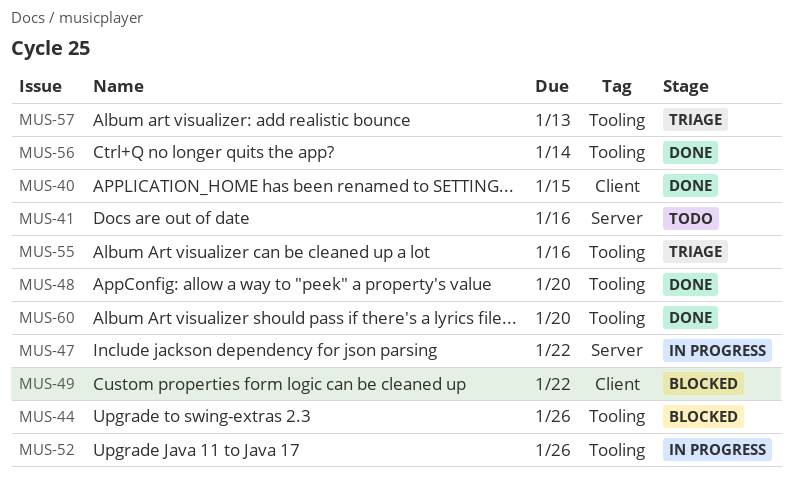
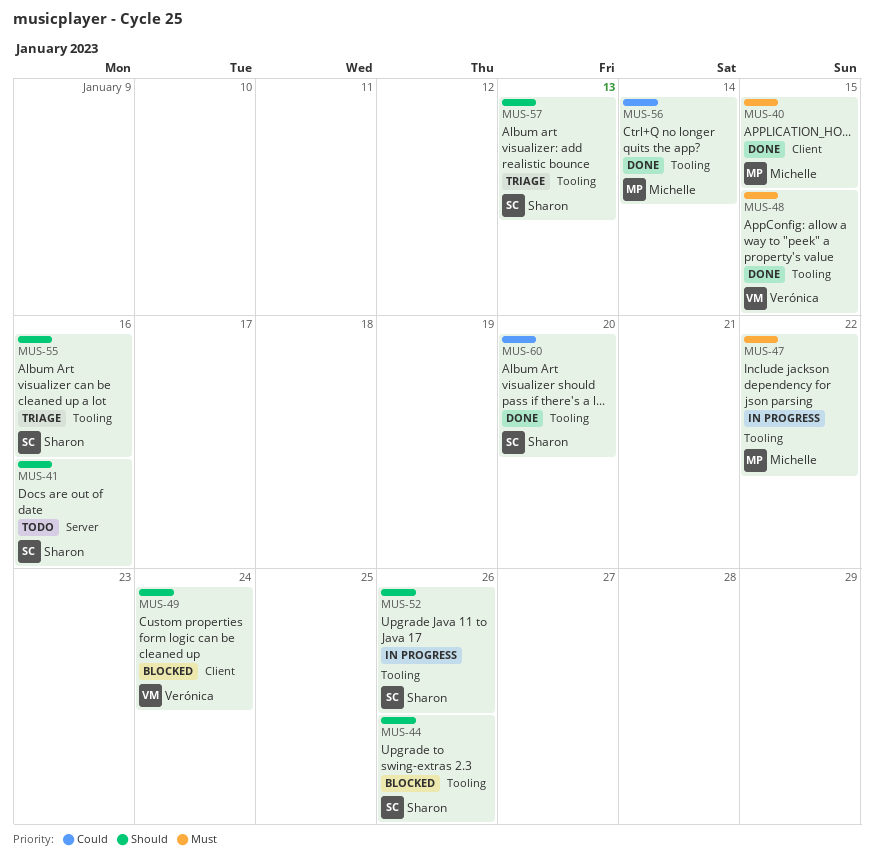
MUS-47, label: Server -> Tooling
MUS-48, due: Jan 20 -> Jan 15
MUS-49, due: Jan 22 -> Jan 24

